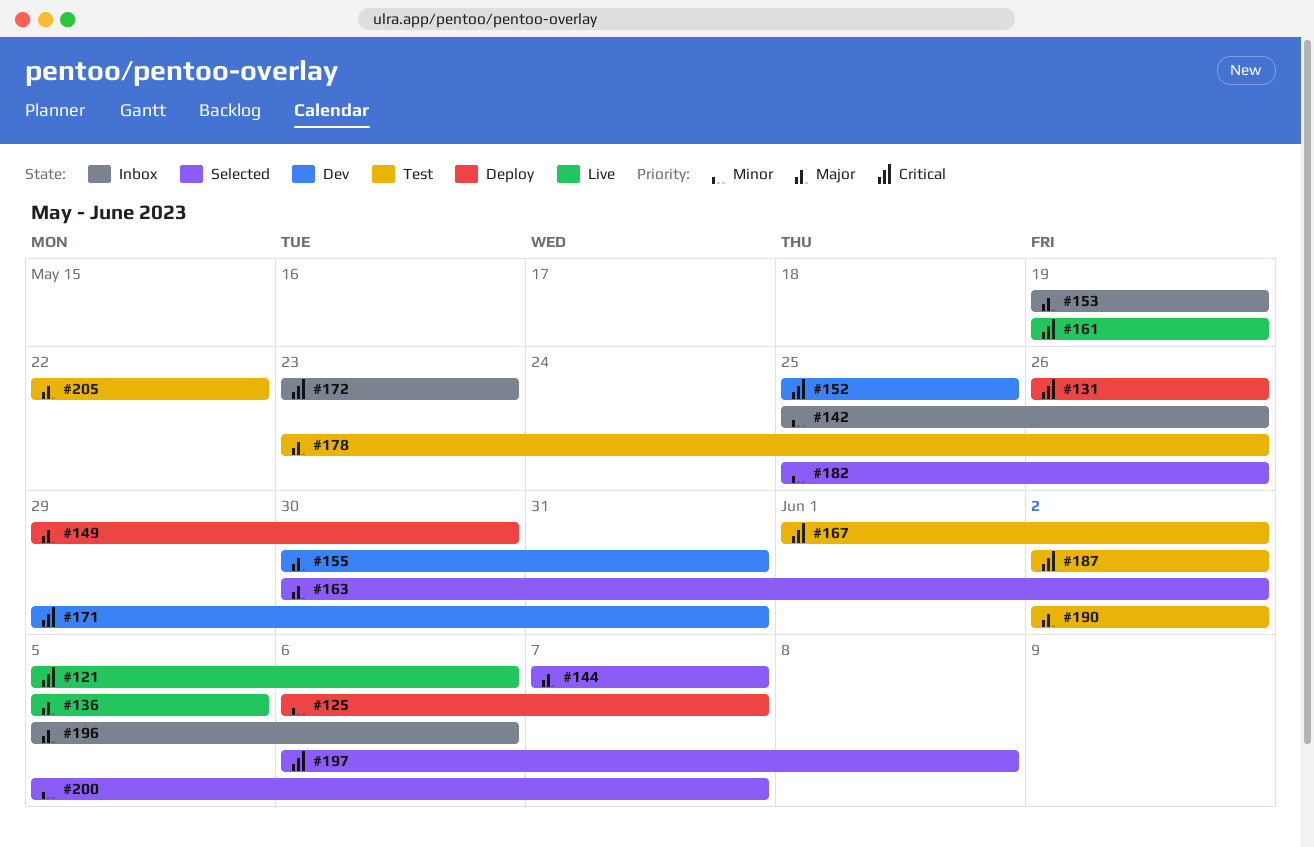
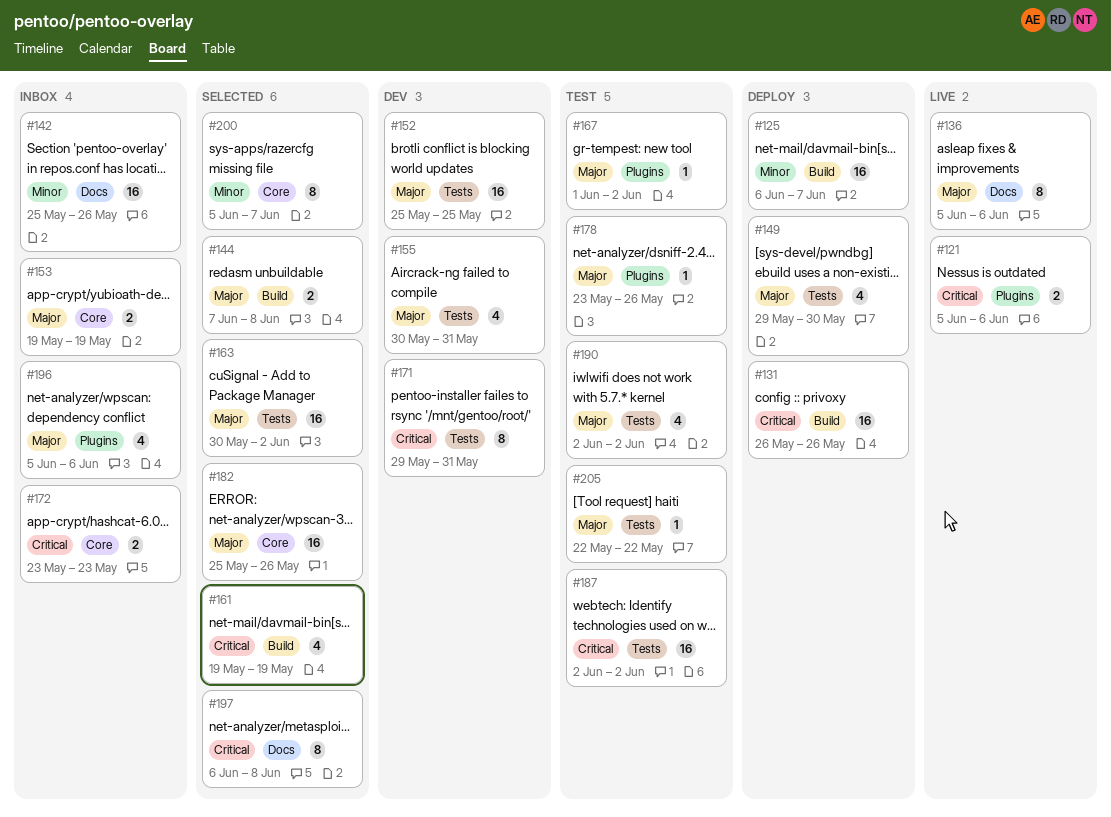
#136, due: Jun 5 -> Jun 6
#144, due: Jun 7 -> Jun 8
#152, priority: Critical -> Major
#161, status: Live -> Selected
#167, priority: Critical -> Major
#182, priority: Minor -> Major

